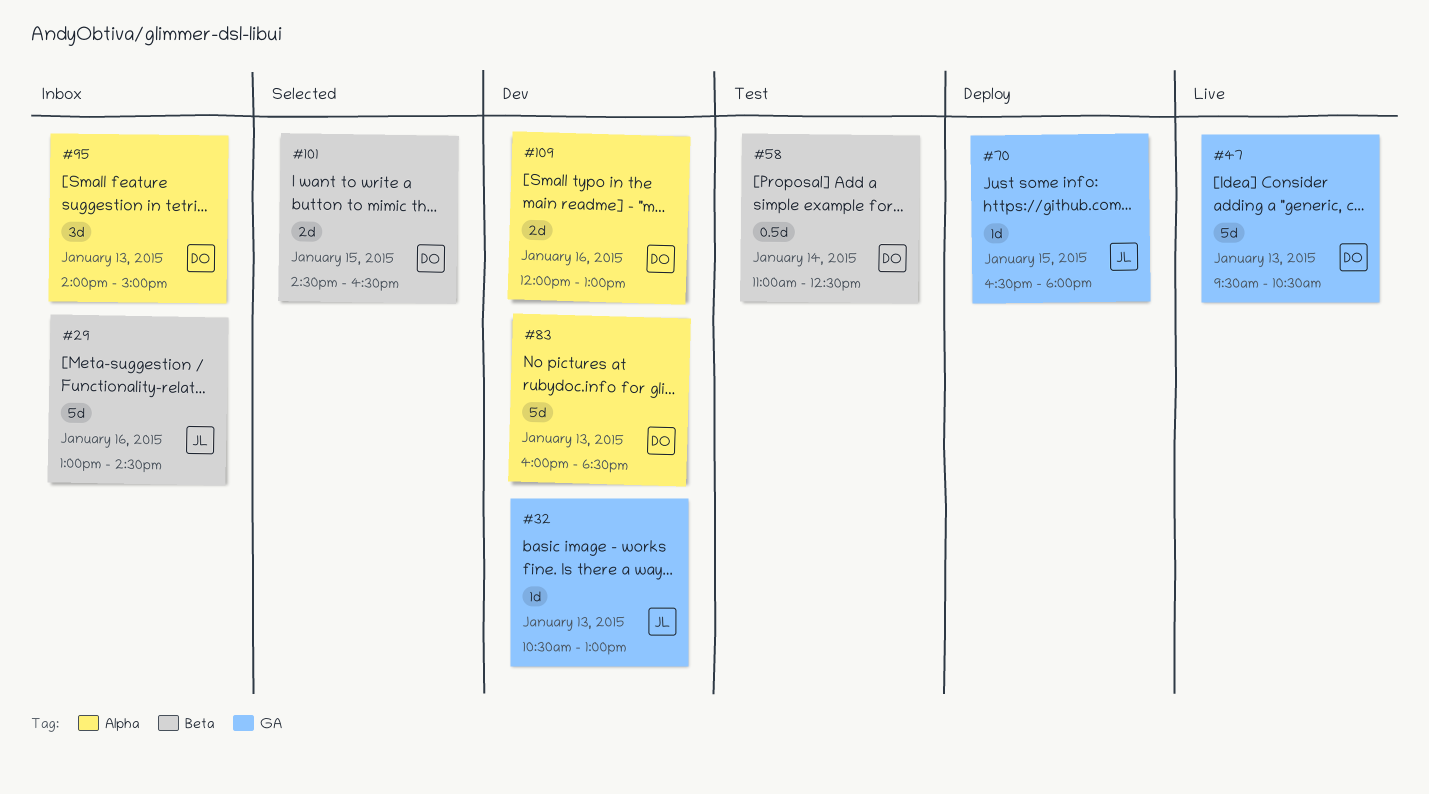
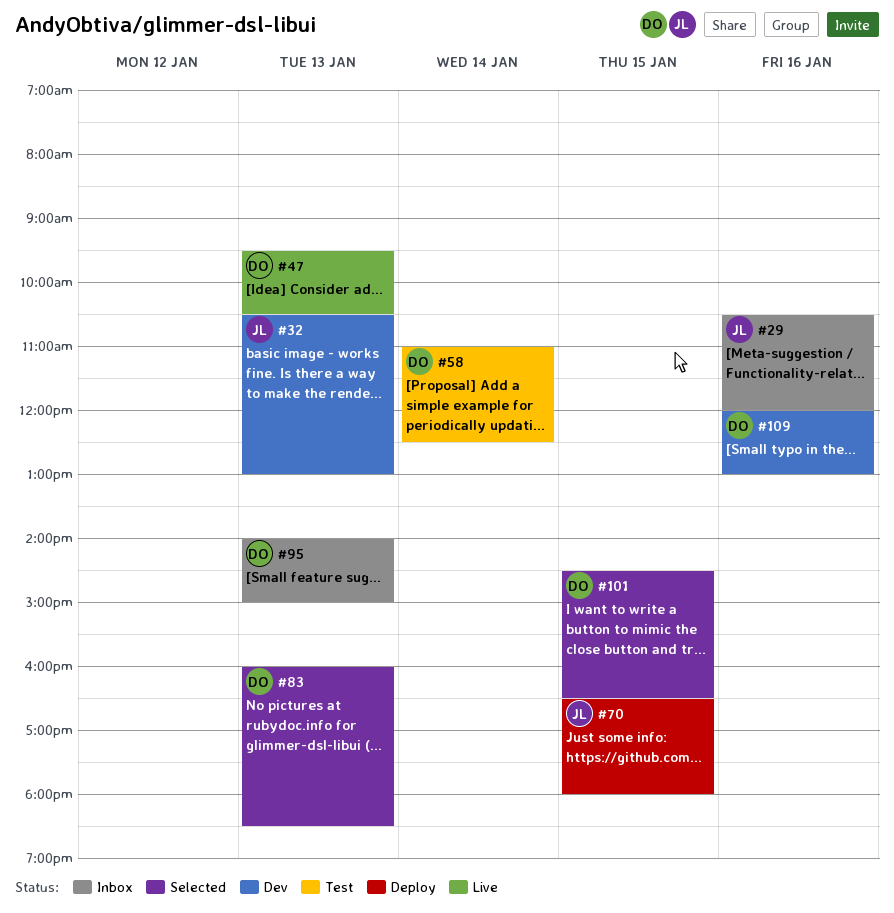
#29, begins: 13:00 -> 10:30
#29, ends: 14:30 -> 12:00
#83, status: Dev -> Selected

